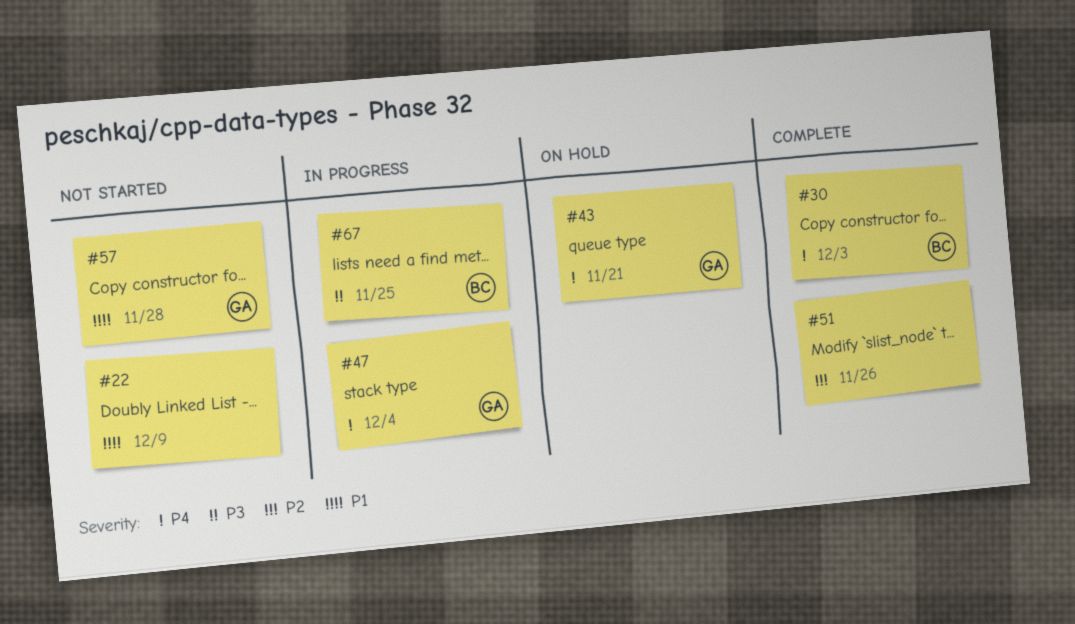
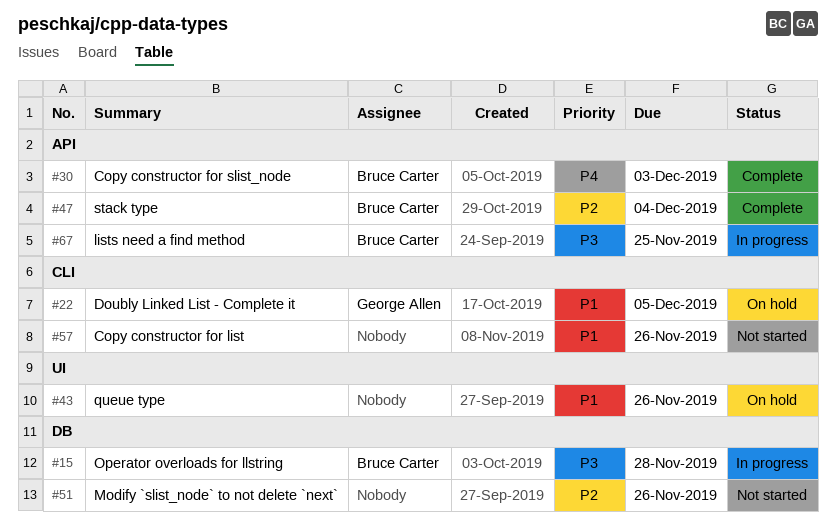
#15: none -> present
#22, status: Not started -> On hold
#22, owner: none -> George Allen
#22, due: Dec 9 -> Dec 5
#43, owner: George Allen -> none
#43, priority: P4 -> P1
#43, due: Nov 21 -> Nov 26
#47, status: In progress -> Complete
#47, owner: George Allen -> Bruce Carter
#47, priority: P4 -> P2
#51, status: Complete -> Not started
#57, owner: George Allen -> none
#57, due: Nov 28 -> Nov 26

